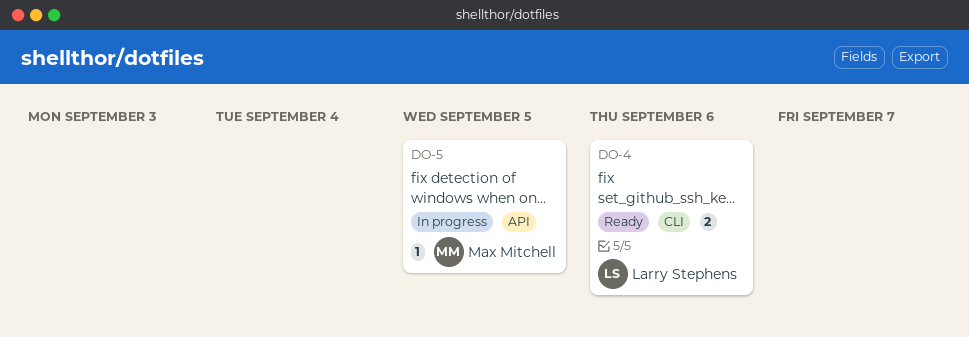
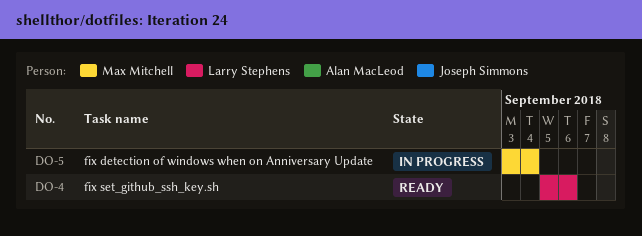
DO-5, due: Sep 5 -> Sep 4

